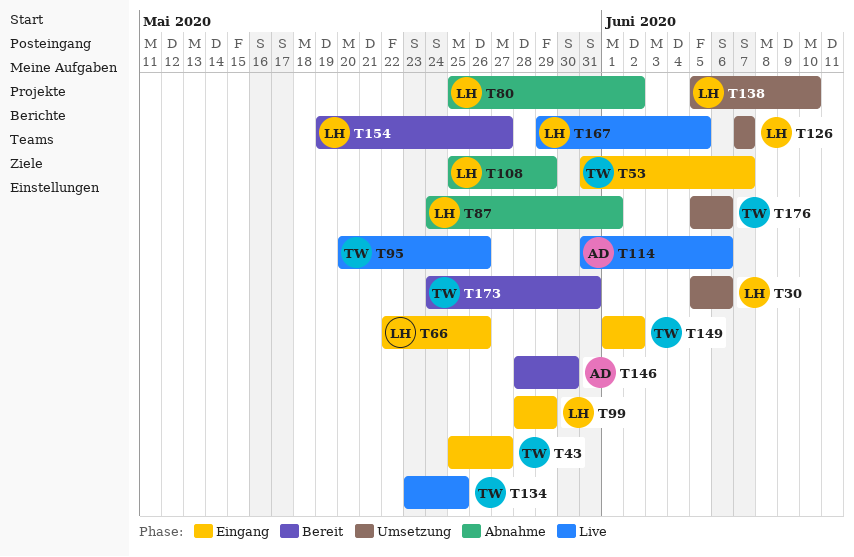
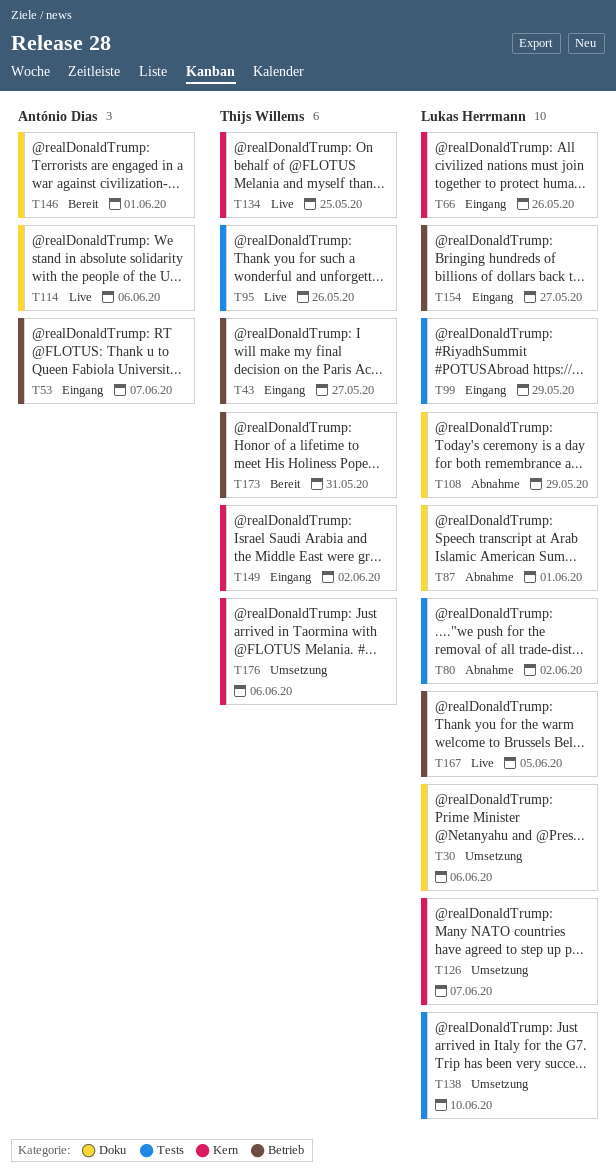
T53, owner: Thijs Willems -> António Dias
T146, due: May 30 -> Jun 1
T154, status: Bereit -> Eingang

